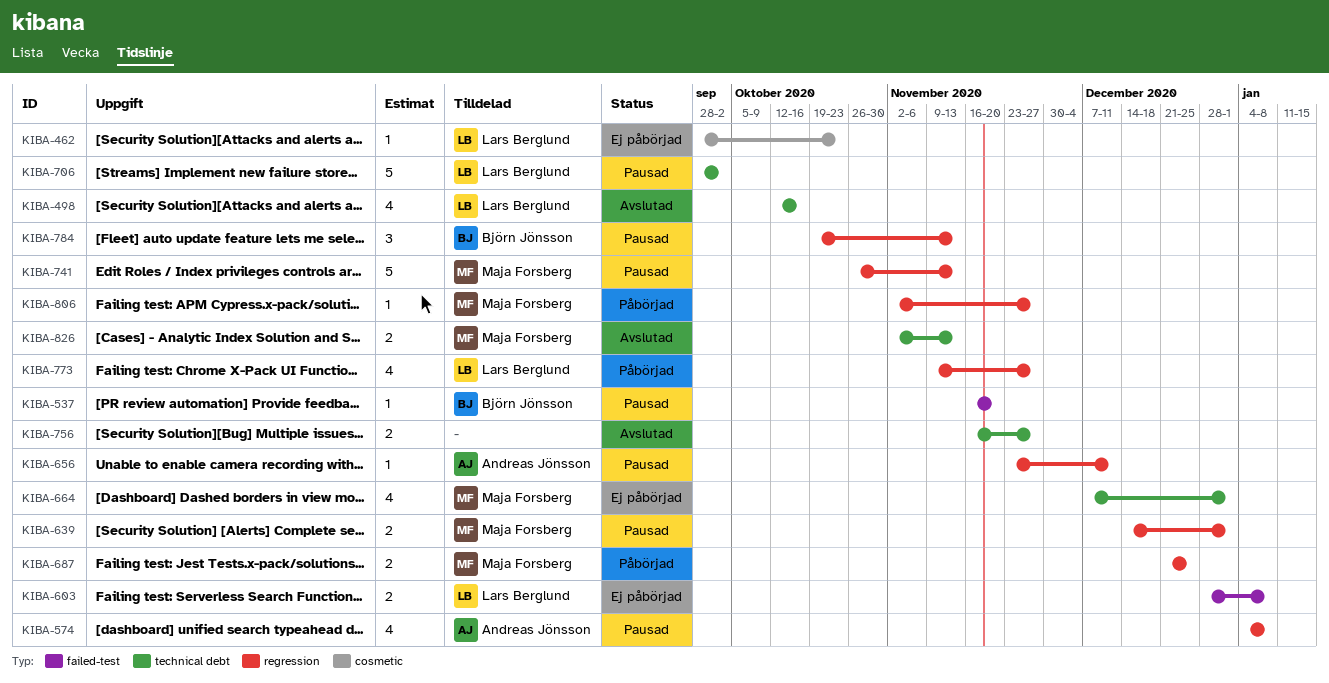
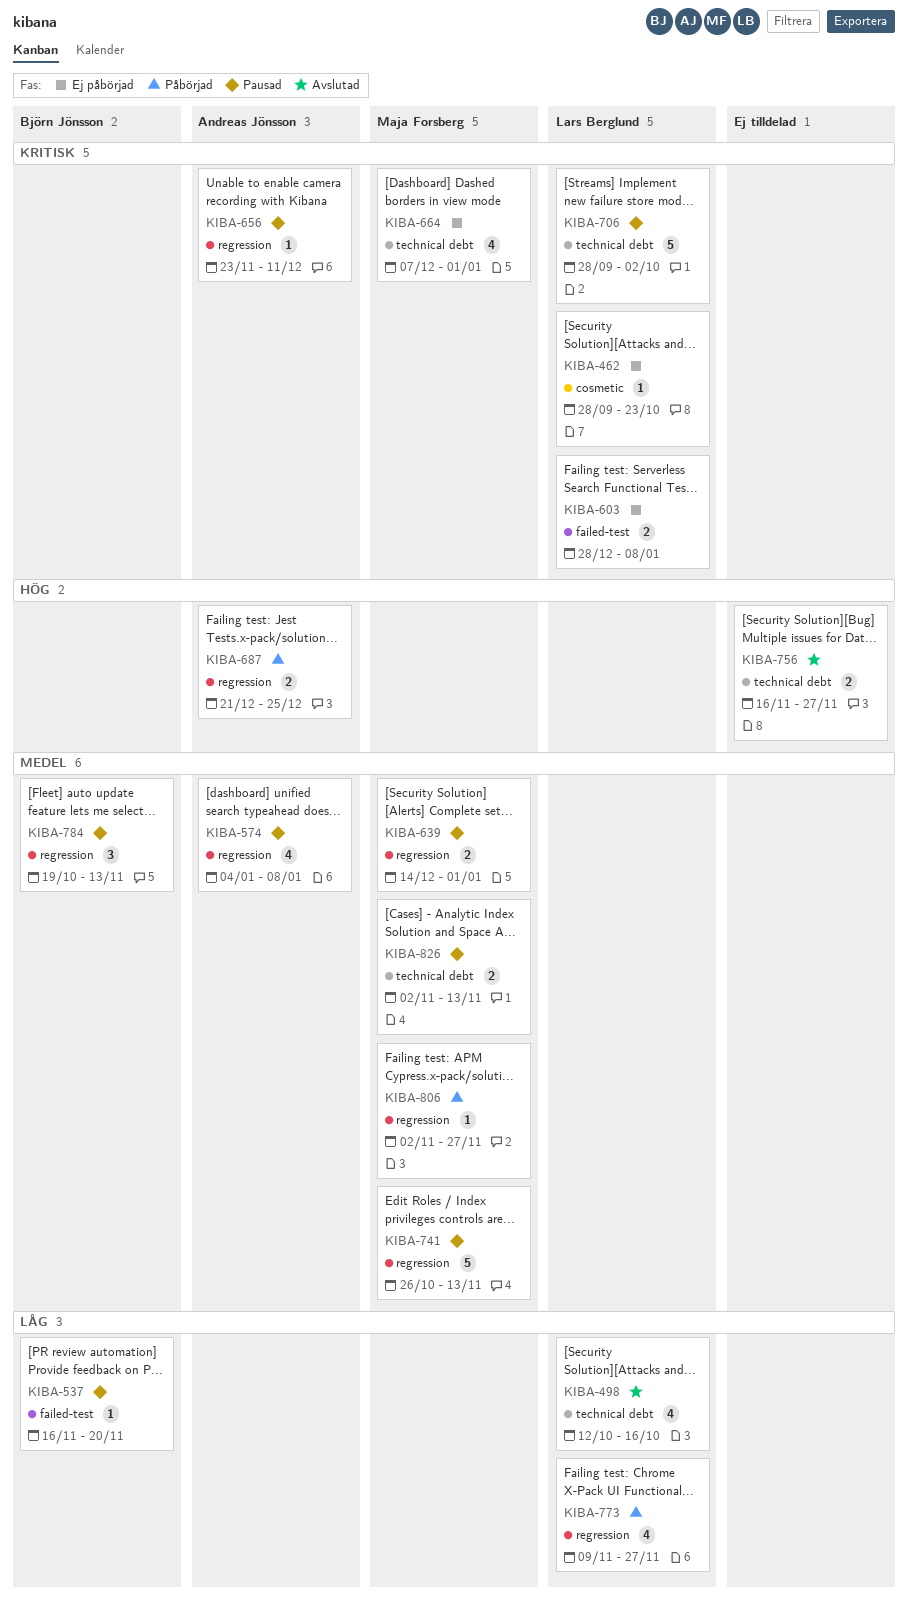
KIBA-687, owner: Maja Forsberg -> Andreas Jönsson
KIBA-826, status: Avslutad -> Pausad

